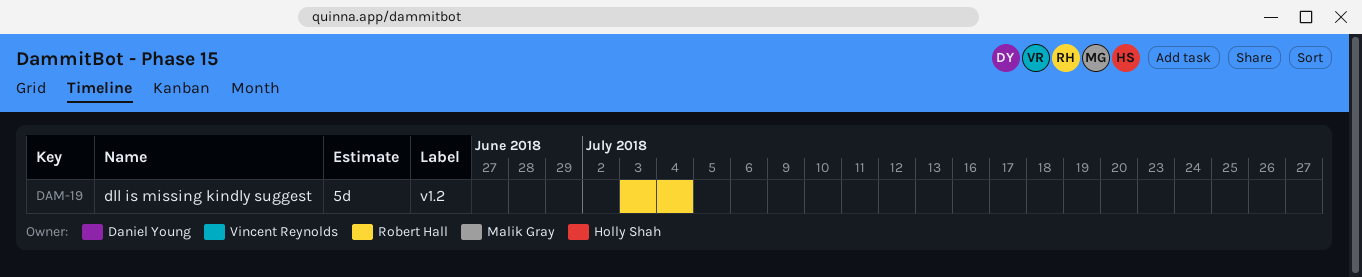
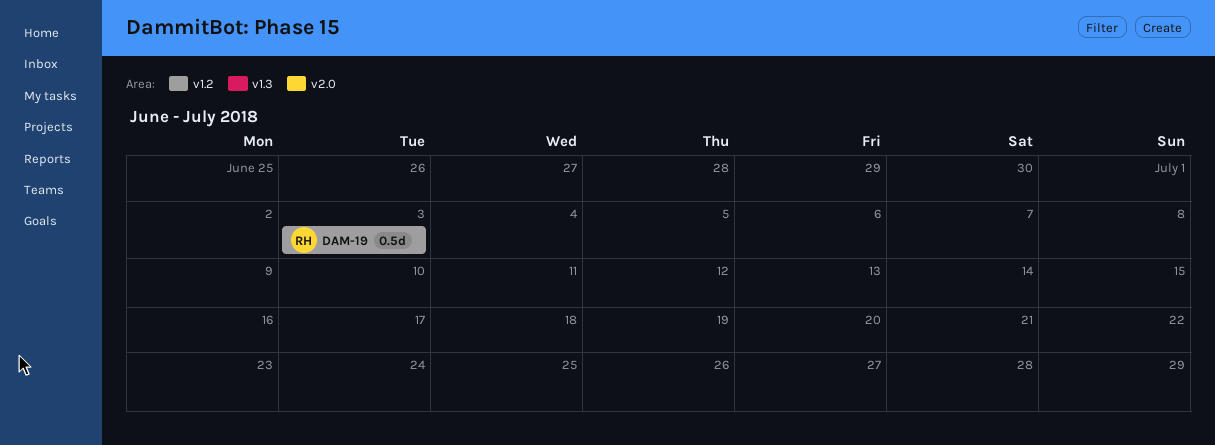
DAM-19, estimate: 5d -> 0.5d
DAM-19, due: Jul 4 -> Jul 3

